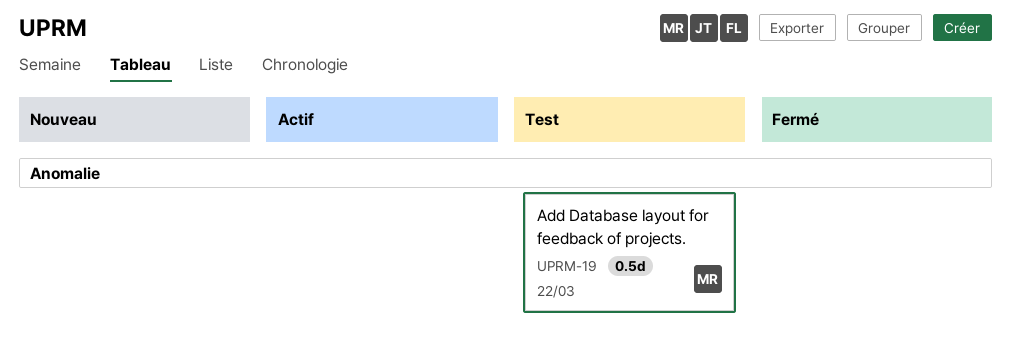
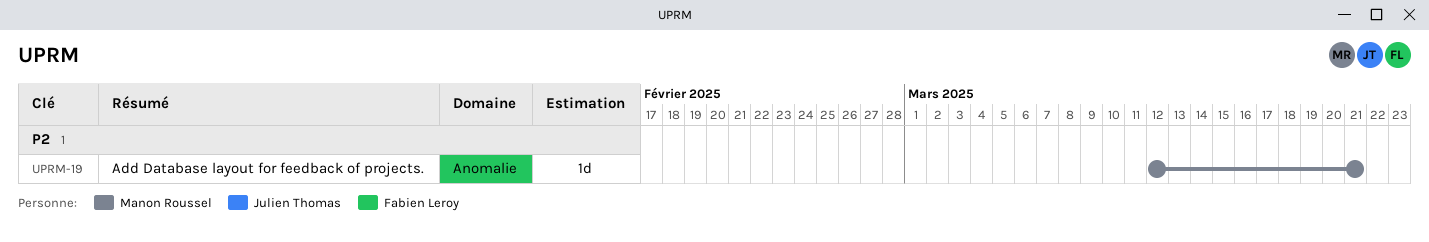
UPRM-19, estimate: 0.5d -> 1d
UPRM-19, due: Mar 22 -> Mar 21

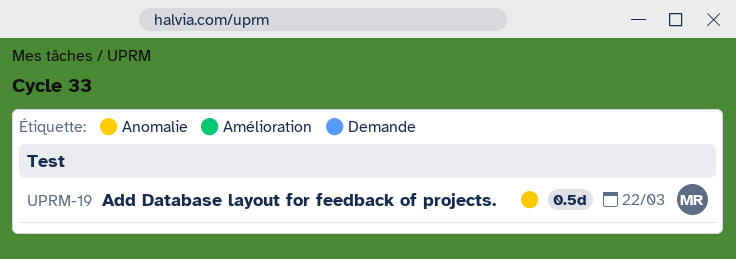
UPRM-19, estimate: 1d -> 0.5d
UPRM-19, due: Mar 21 -> Mar 22

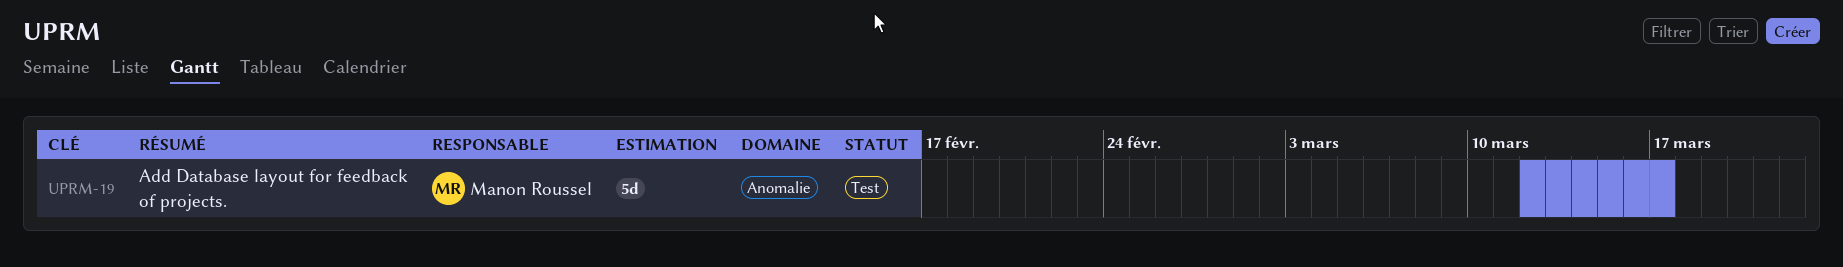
UPRM-19, estimate: 0.5d -> 5d
UPRM-19, due: Mar 22 -> Mar 17

